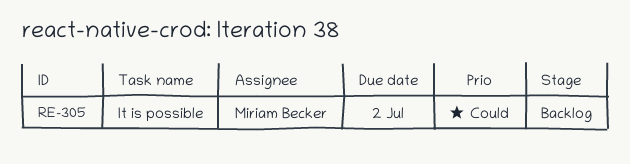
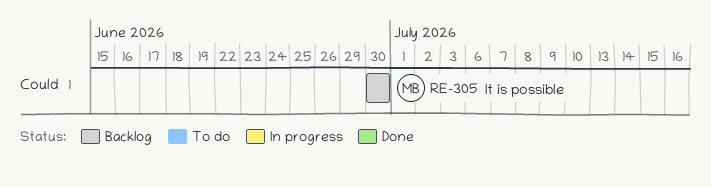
RE-305, due: Jul 2 -> Jun 30

